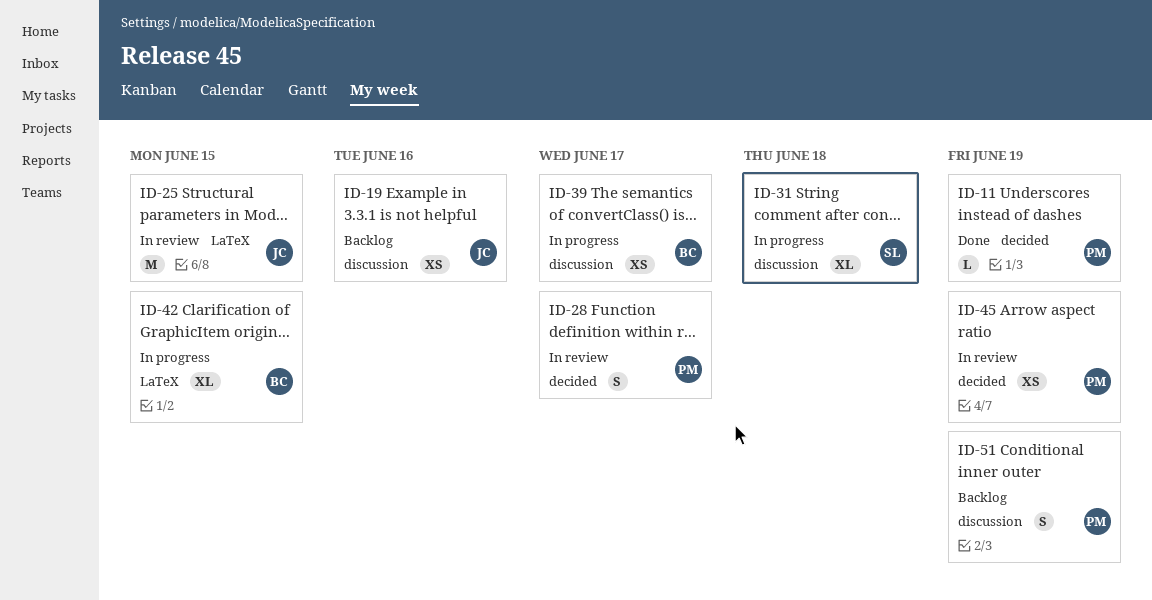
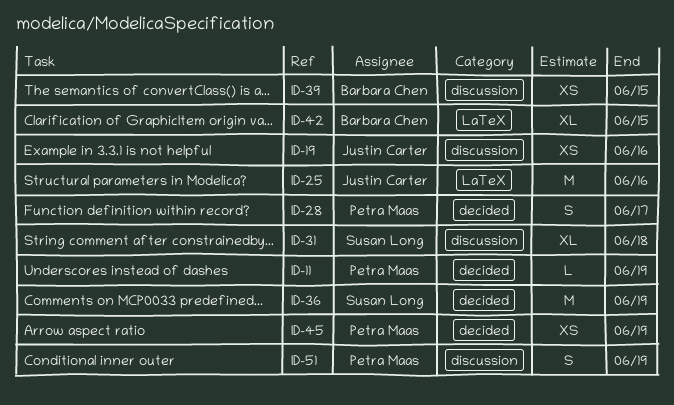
ID-25, due: Jun 15 -> Jun 16
ID-36: none -> present
ID-39, due: Jun 17 -> Jun 15

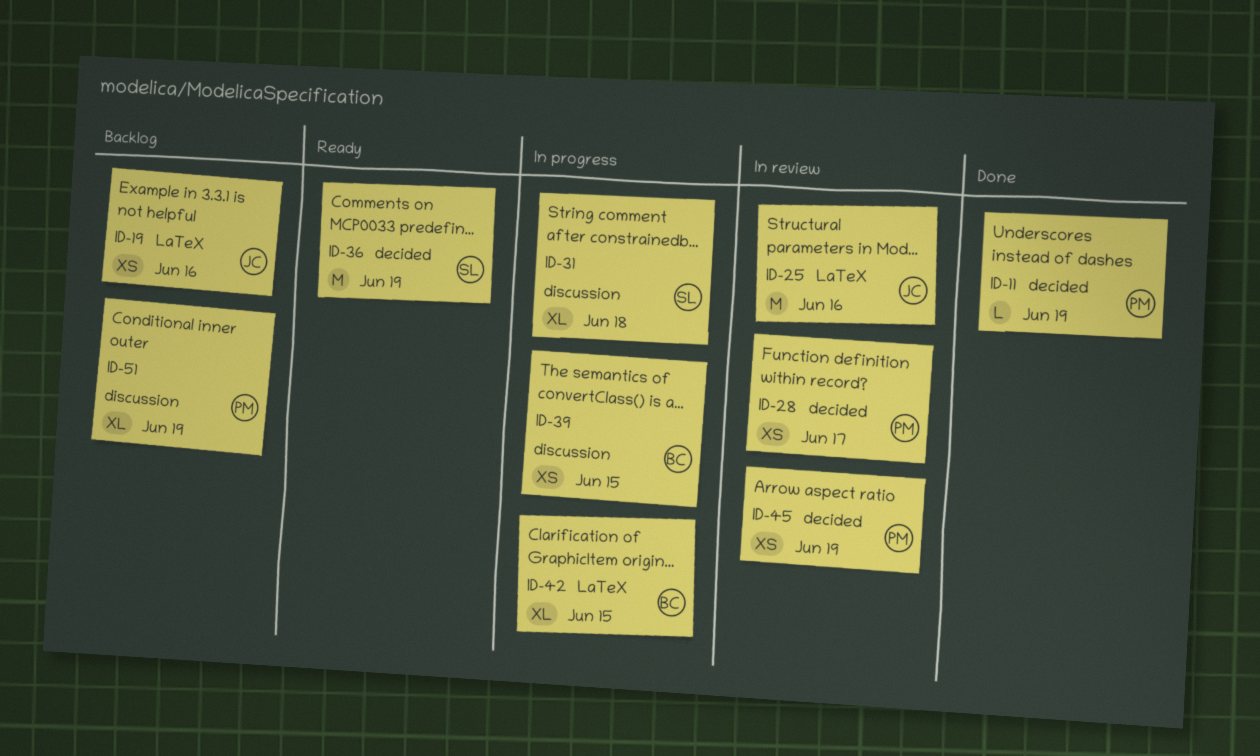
ID-19, label: discussion -> LaTeX
ID-28, estimate: S -> XS
ID-51, estimate: S -> XL

